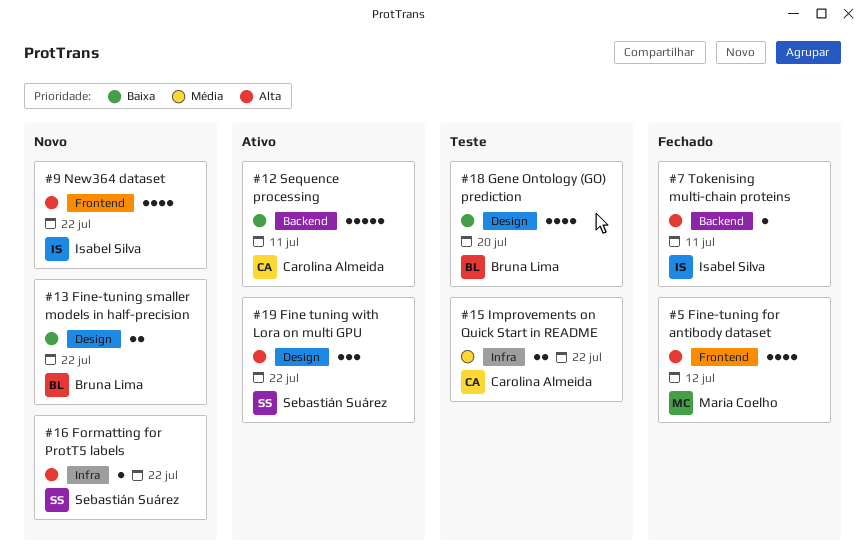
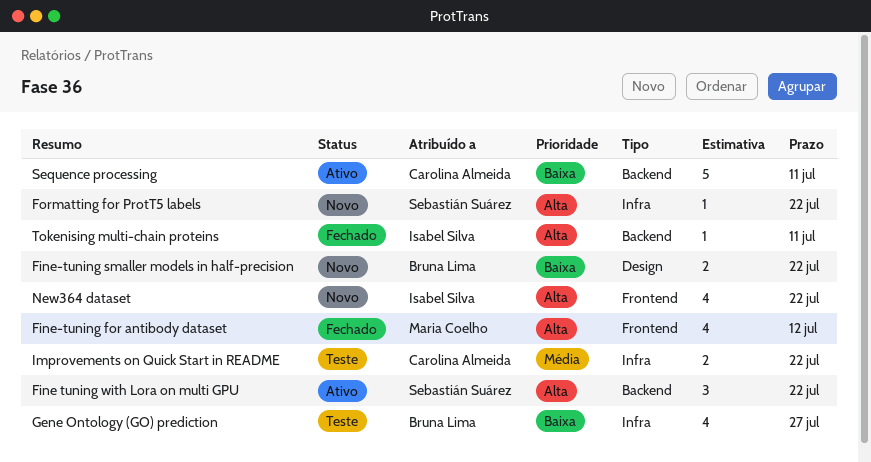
Fine tuning with Lora on multi GPU, label: Design -> Backend
Gene Ontology (GO) prediction, label: Design -> Infra
Gene Ontology (GO) prediction, due: Jul 20 -> Jul 27

